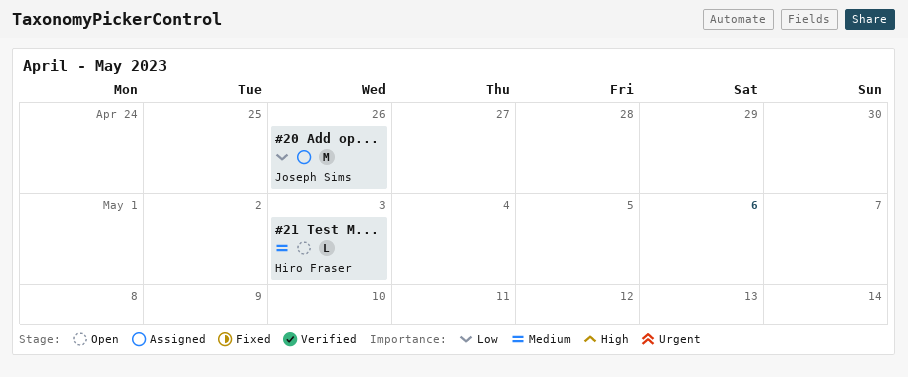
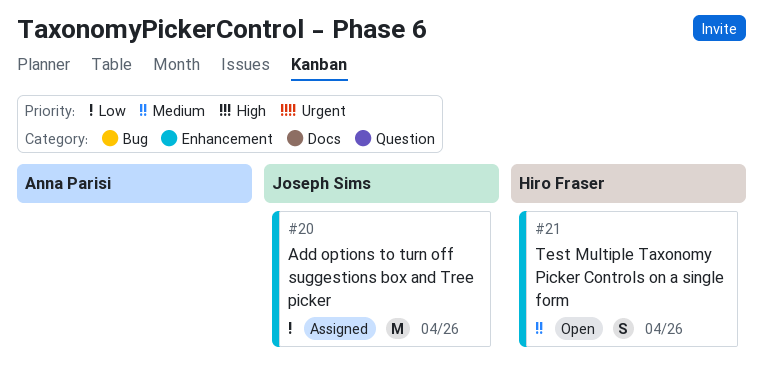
#21, estimate: L -> S
#21, due: May 3 -> Apr 26

